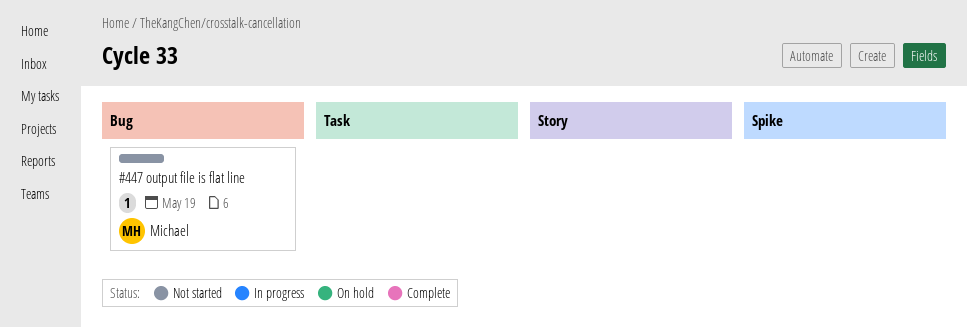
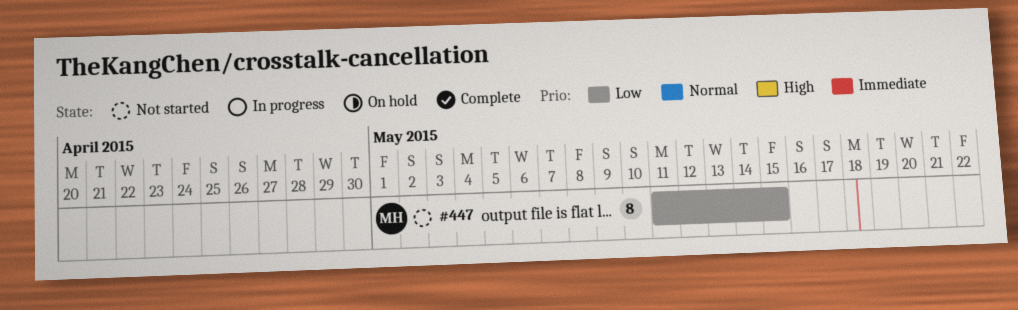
#447, estimate: 1 -> 8
#447, due: May 19 -> May 15

